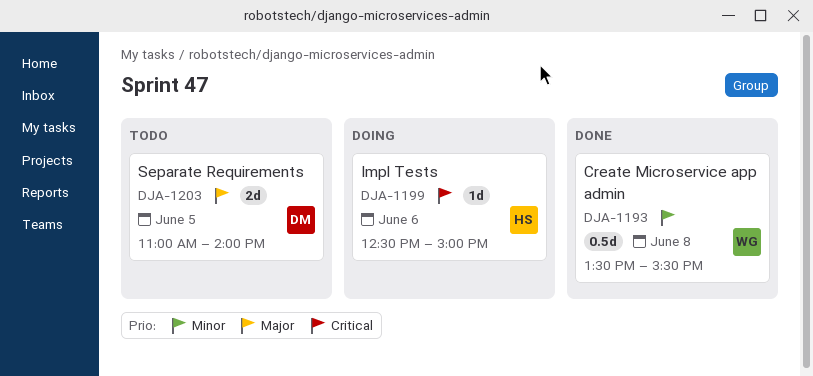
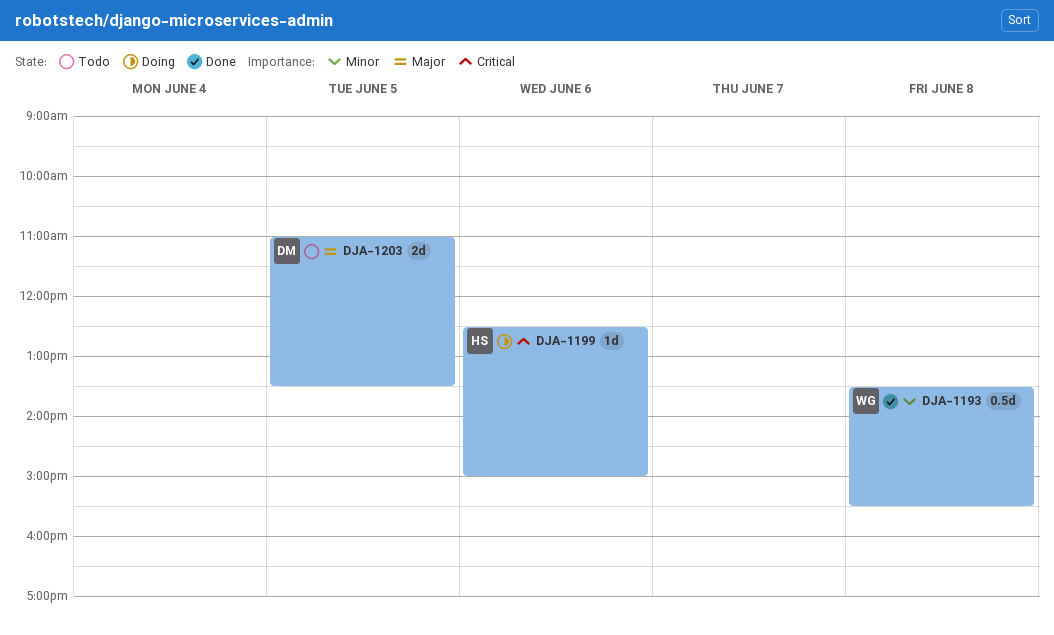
DJA-1203, ends: 14:00 -> 13:30

